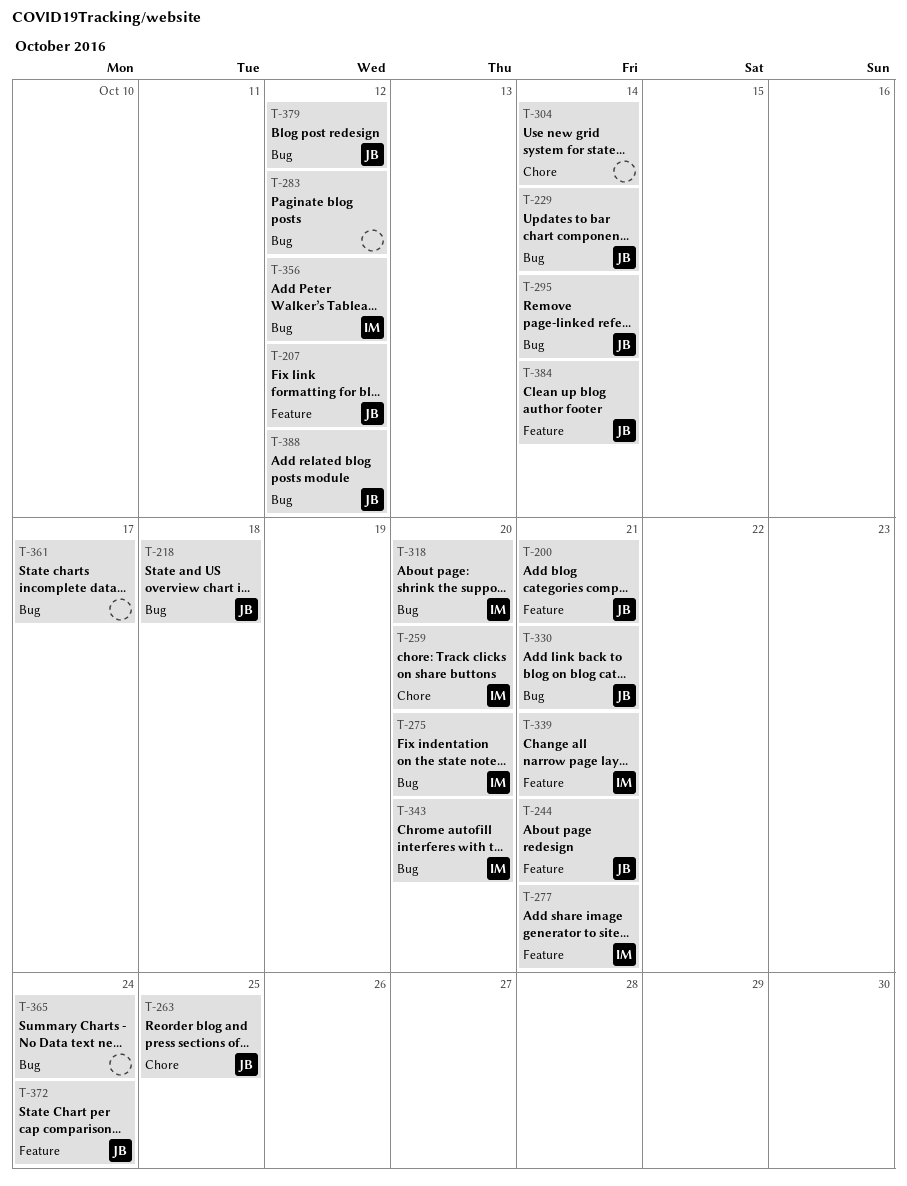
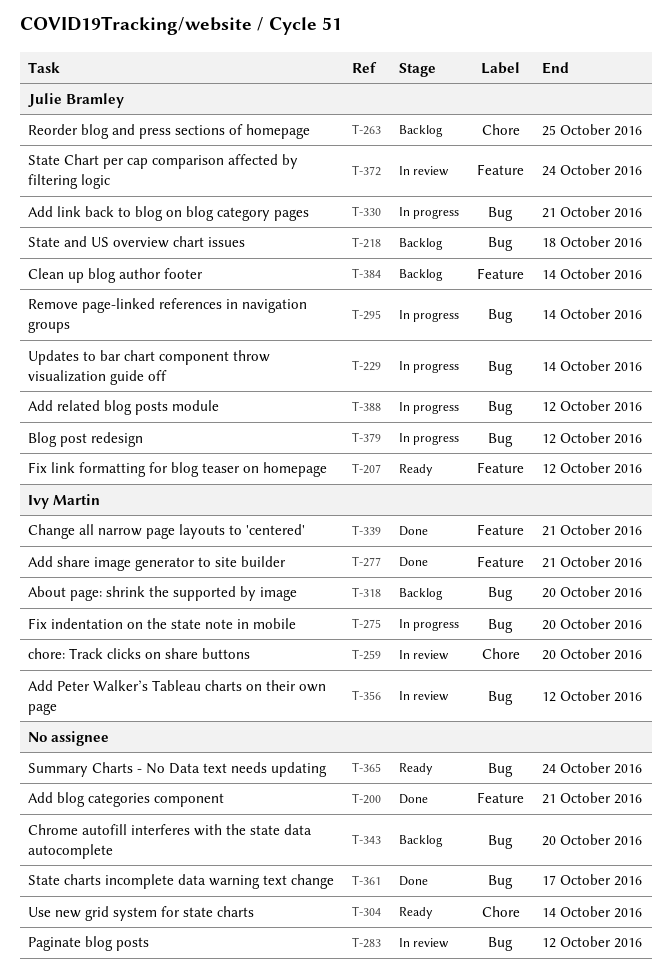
T-200, owner: Julie Bramley -> none
T-244: present -> none
T-343, owner: Ivy Martin -> none

